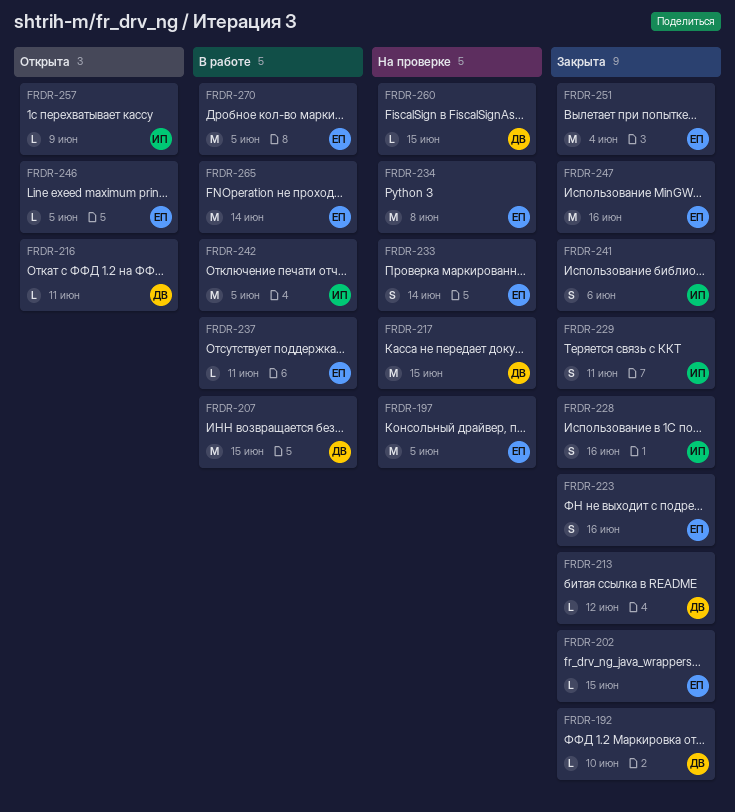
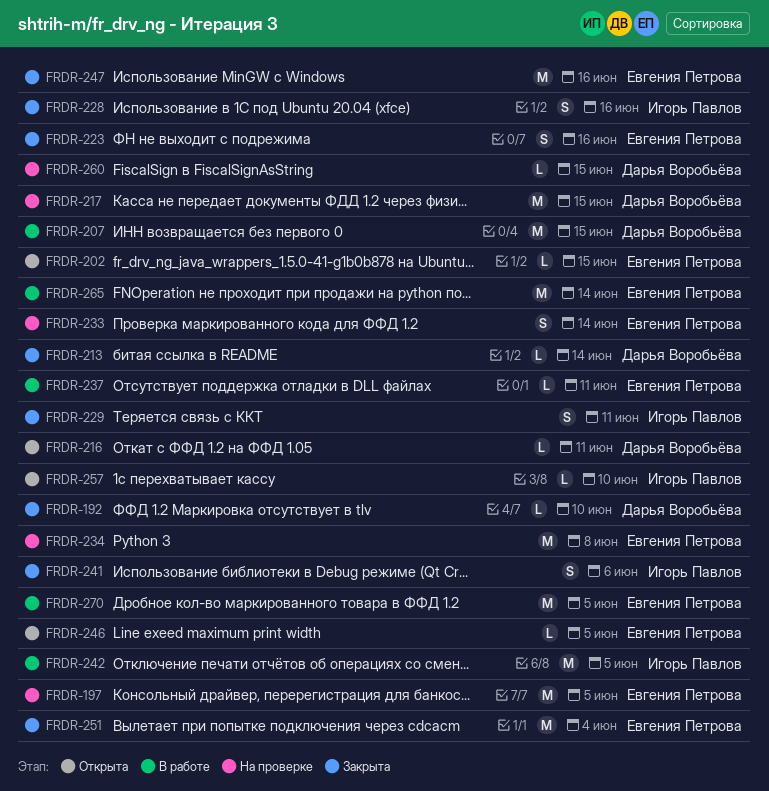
FRDR-202, status: Закрыта -> Открыта
FRDR-213, due: Jun 12 -> Jun 14
FRDR-257, due: Jun 9 -> Jun 10

